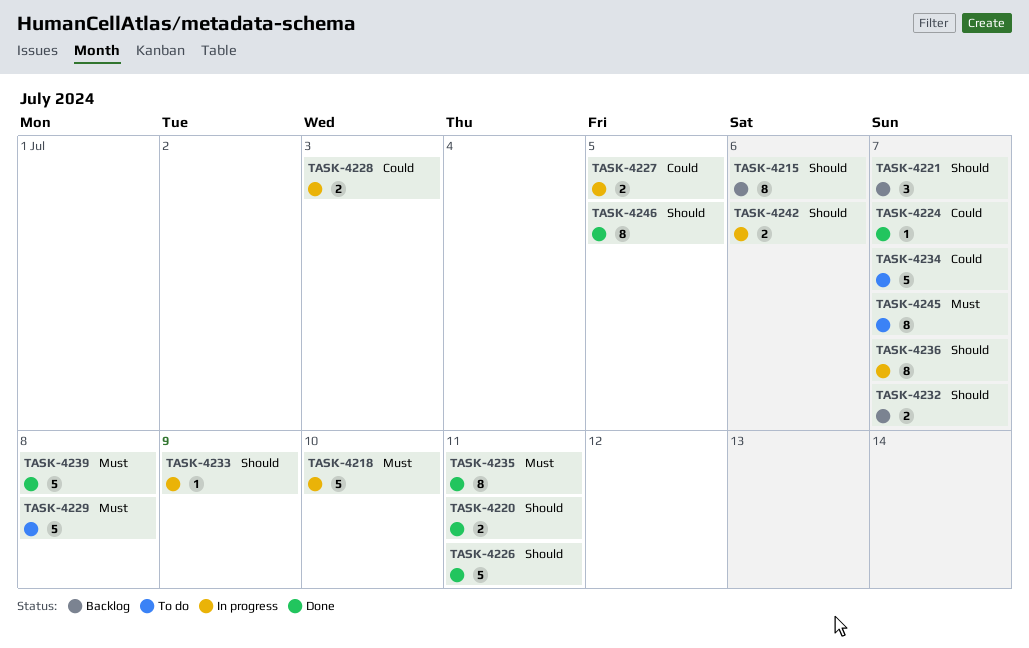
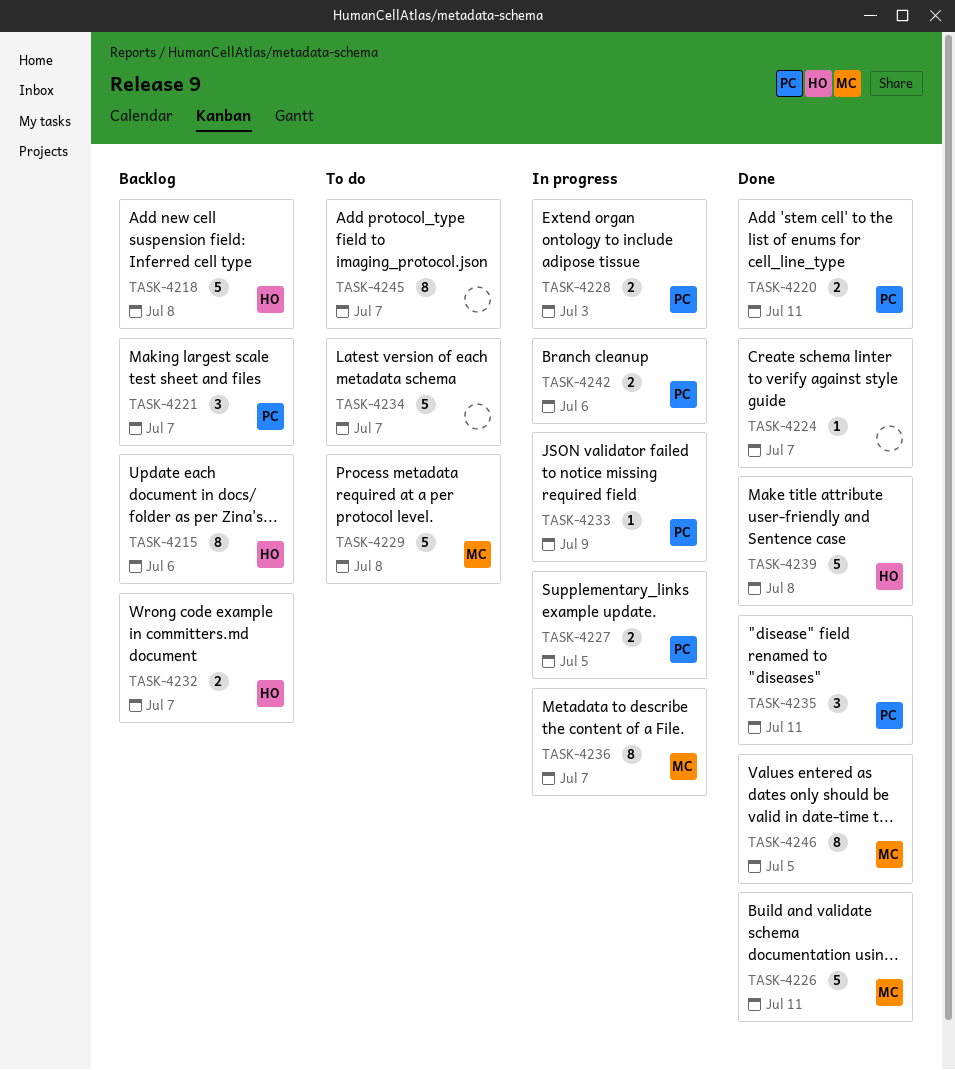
TASK-4218, status: In progress -> Backlog
TASK-4218, due: Jul 10 -> Jul 8
TASK-4235, estimate: 8 -> 3

